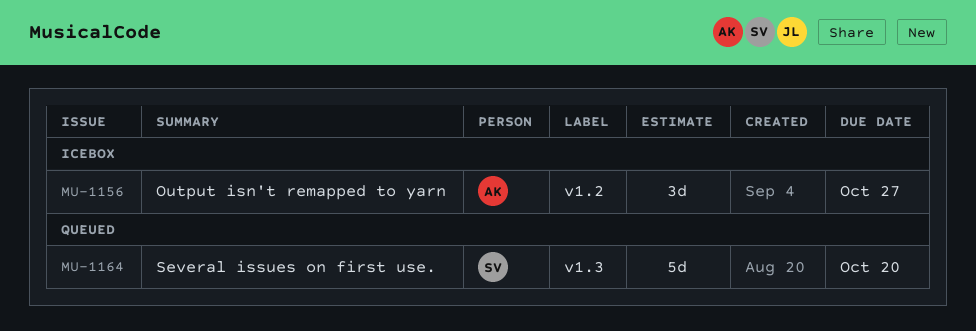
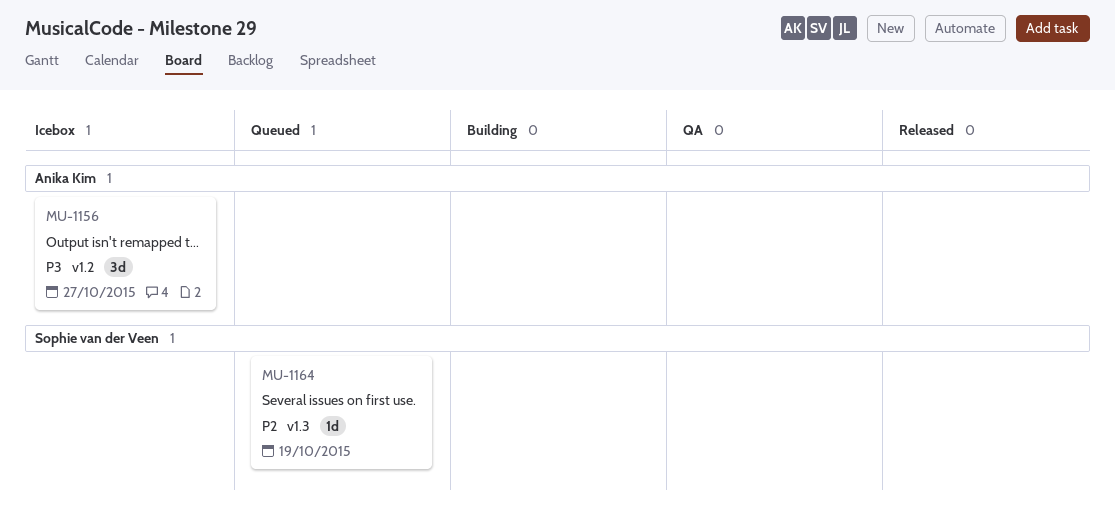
MU-1164, estimate: 5d -> 1d
MU-1164, due: Oct 20 -> Oct 19

